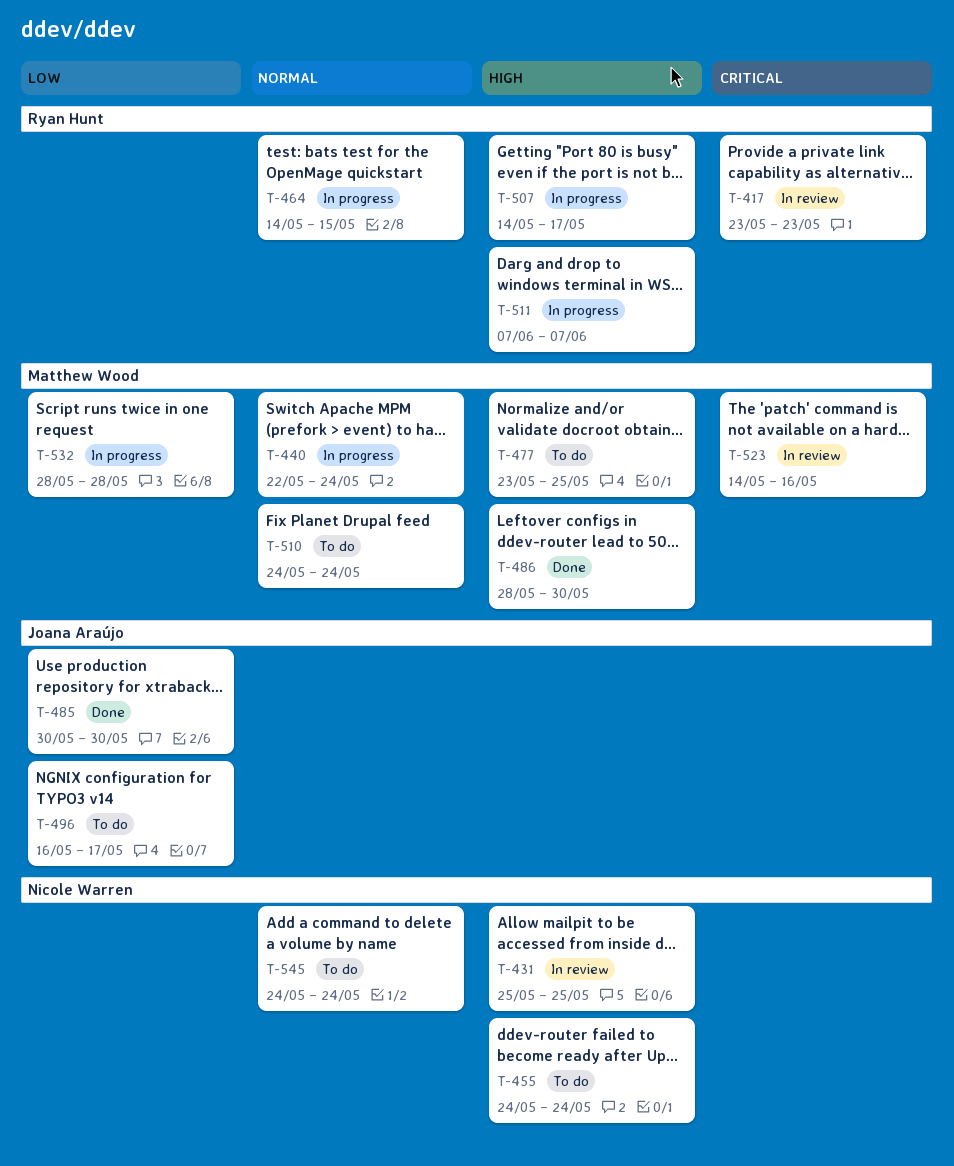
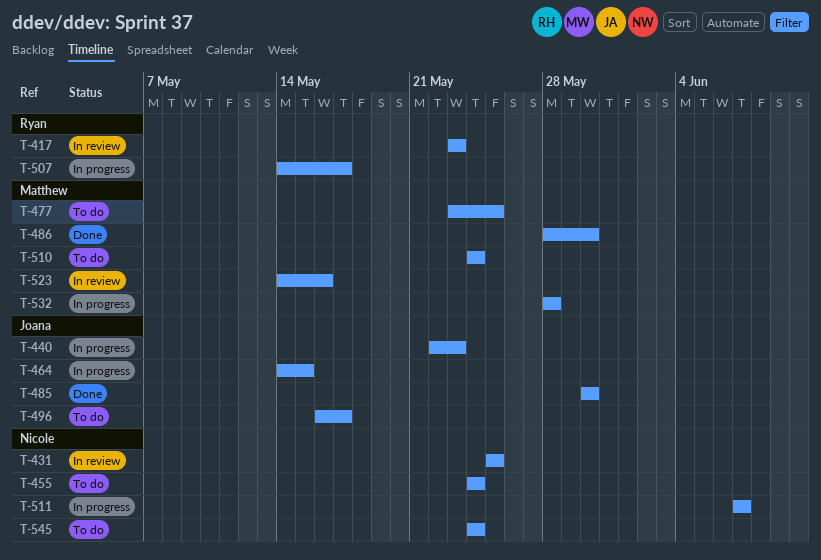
T-440, owner: Matthew Wood -> Joana Araújo
T-440, due: May 24 -> May 23
T-464, owner: Ryan Hunt -> Joana Araújo
T-511, owner: Ryan Hunt -> Nicole Warren

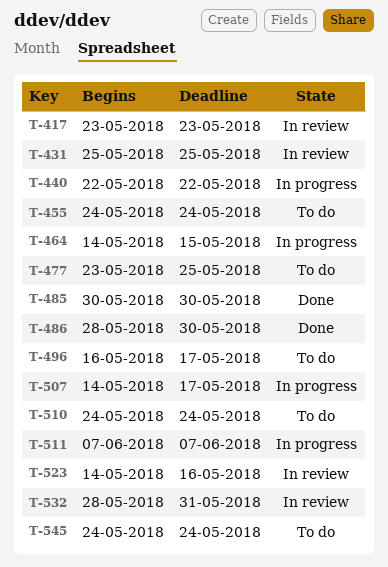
T-440, due: May 23 -> May 22
T-532, status: In progress -> In review
T-532, due: May 28 -> May 31

